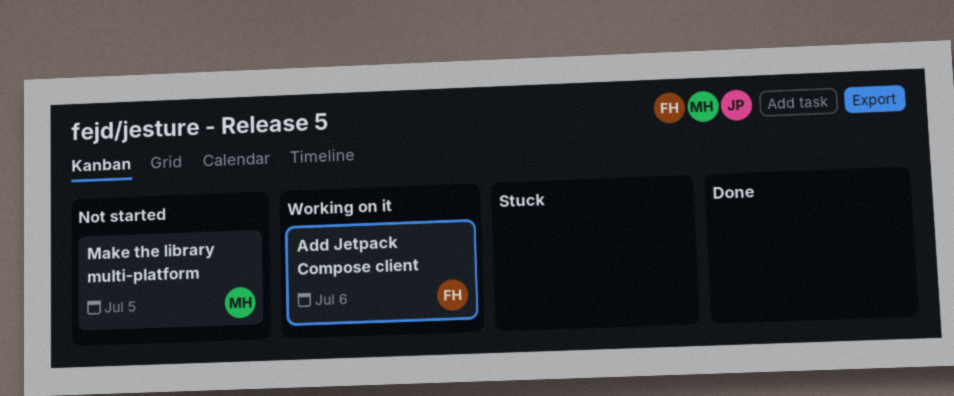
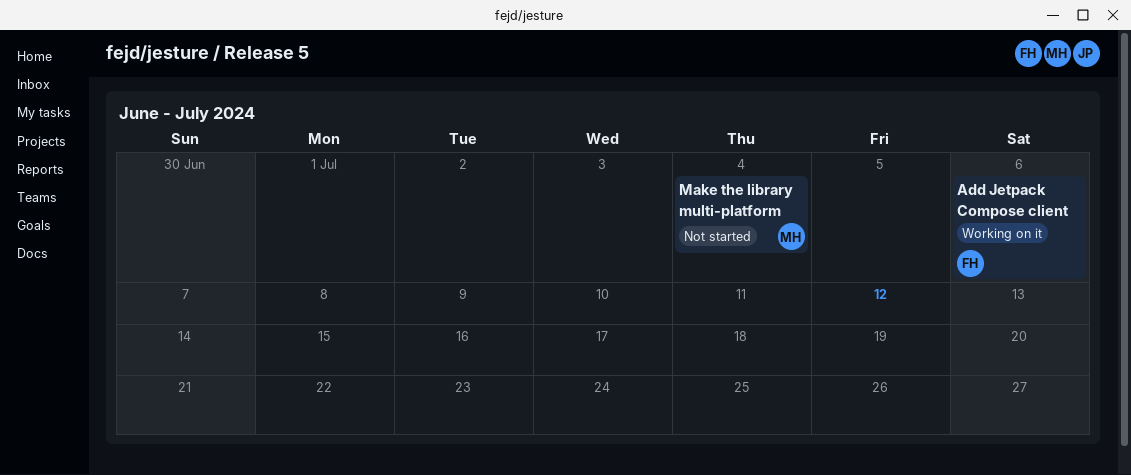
Make the library multi-platform, due: Jul 5 -> Jul 4

